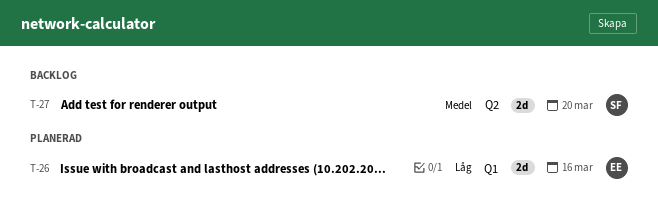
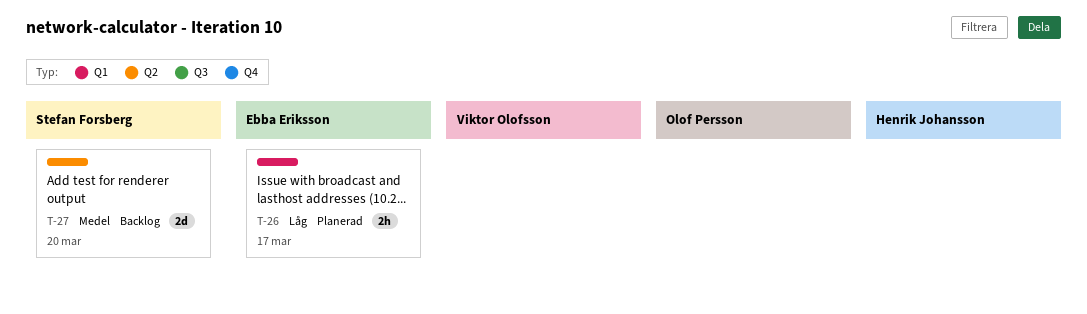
T-26, estimate: 2d -> 2h
T-26, due: Mar 16 -> Mar 17

